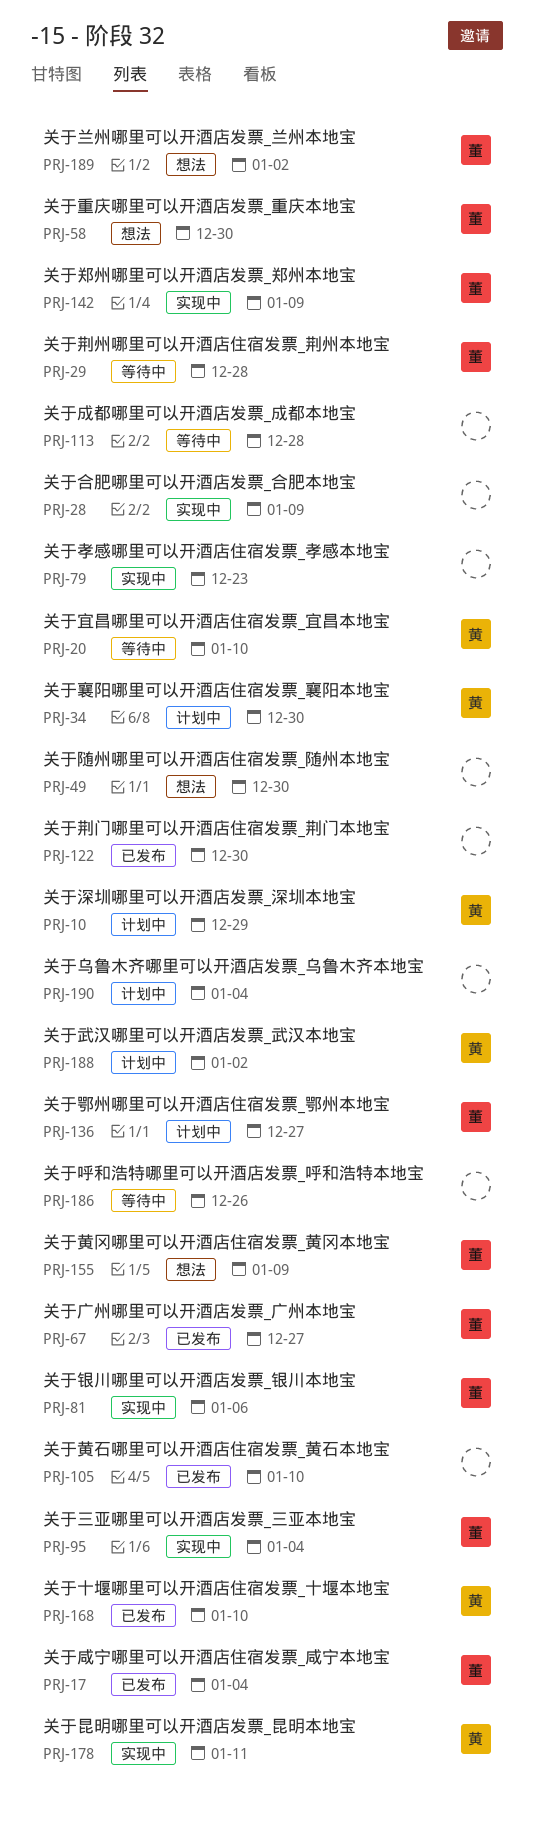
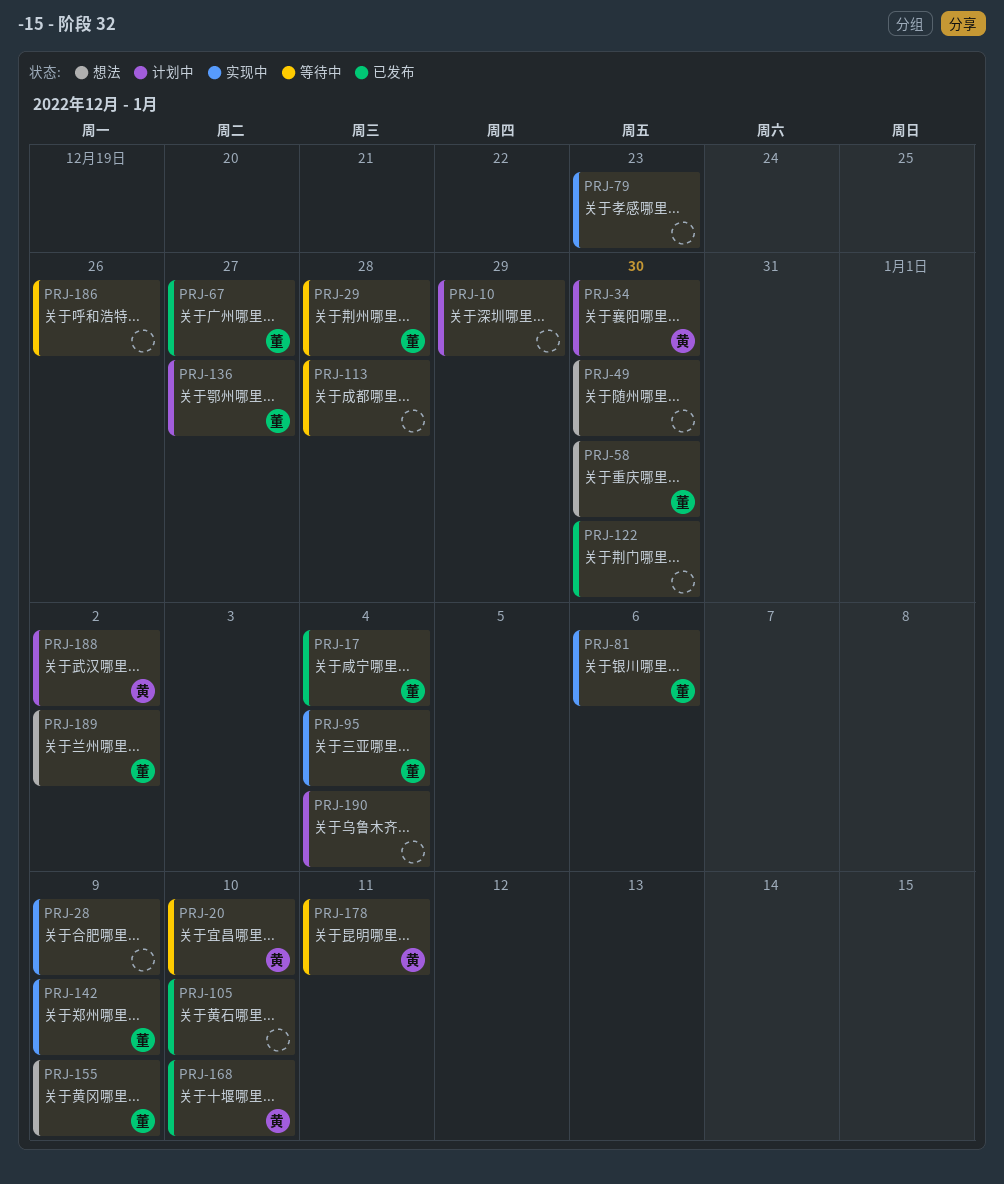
PRJ-10, owner: 黄 -> none
PRJ-178, status: 实现中 -> 等待中

